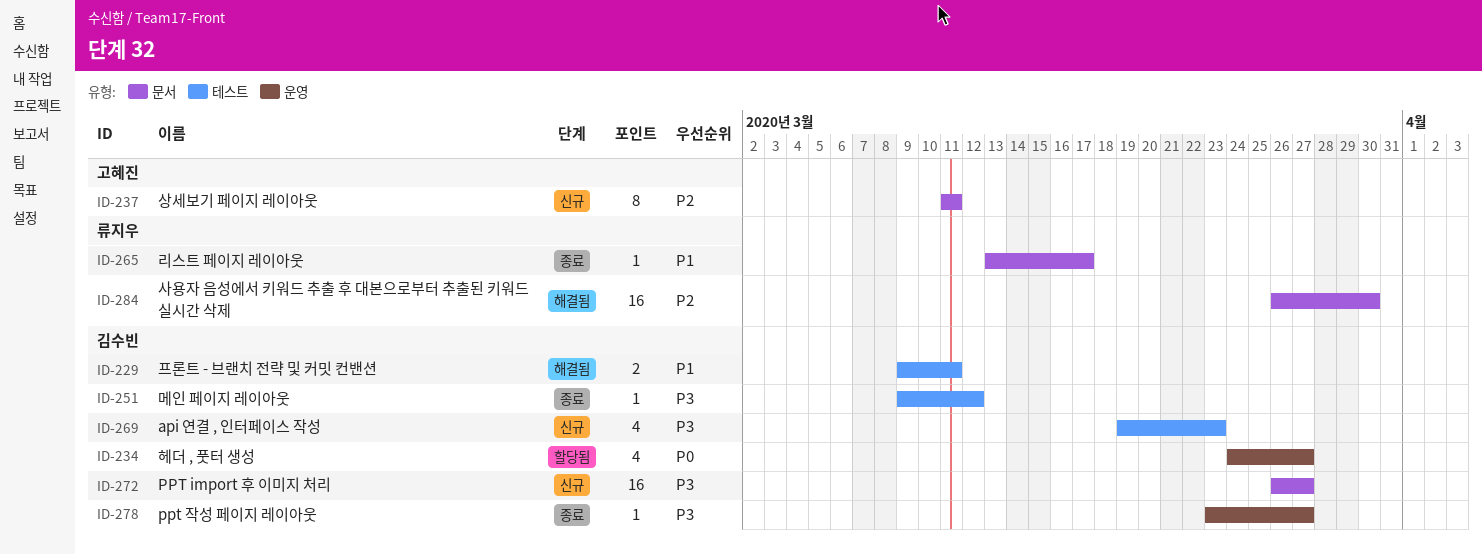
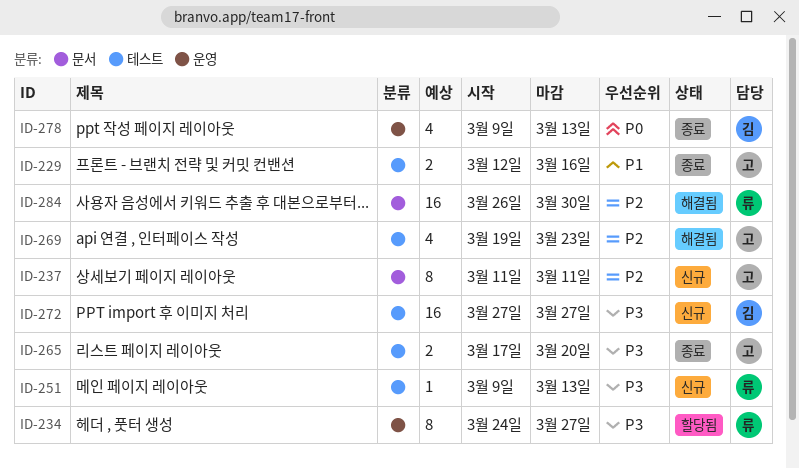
ID-229, status: 해결됨 -> 종료
ID-229, owner: 김수빈 -> 고혜진
ID-229, start: Mar 9 -> Mar 12
ID-229, due: Mar 11 -> Mar 16
ID-234, owner: 김수빈 -> 류지우
ID-234, priority: P0 -> P3
ID-234, estimate: 4 -> 8
ID-251, status: 종료 -> 신규
ID-251, owner: 김수빈 -> 류지우
ID-251, due: Mar 12 -> Mar 13
ID-265, owner: 류지우 -> 고혜진
ID-265, priority: P1 -> P3
ID-265, label: 문서 -> 테스트
ID-265, estimate: 1 -> 2
ID-265, start: Mar 13 -> Mar 17
ID-265, due: Mar 17 -> Mar 20
ID-269, status: 신규 -> 해결됨
ID-269, owner: 김수빈 -> 고혜진
ID-269, priority: P3 -> P2
ID-272, label: 문서 -> 테스트
ID-272, start: Mar 26 -> Mar 27
ID-278, priority: P3 -> P0
ID-278, estimate: 1 -> 4
ID-278, start: Mar 23 -> Mar 9
ID-278, due: Mar 27 -> Mar 13

